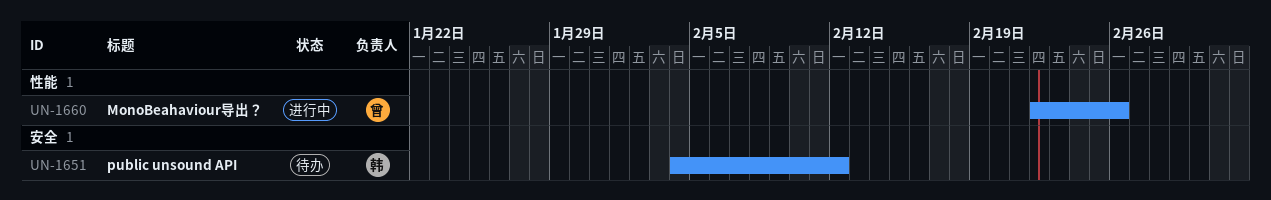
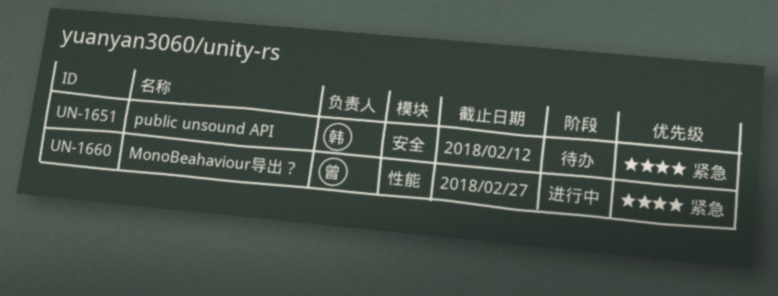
UN-1660, due: Feb 26 -> Feb 27

